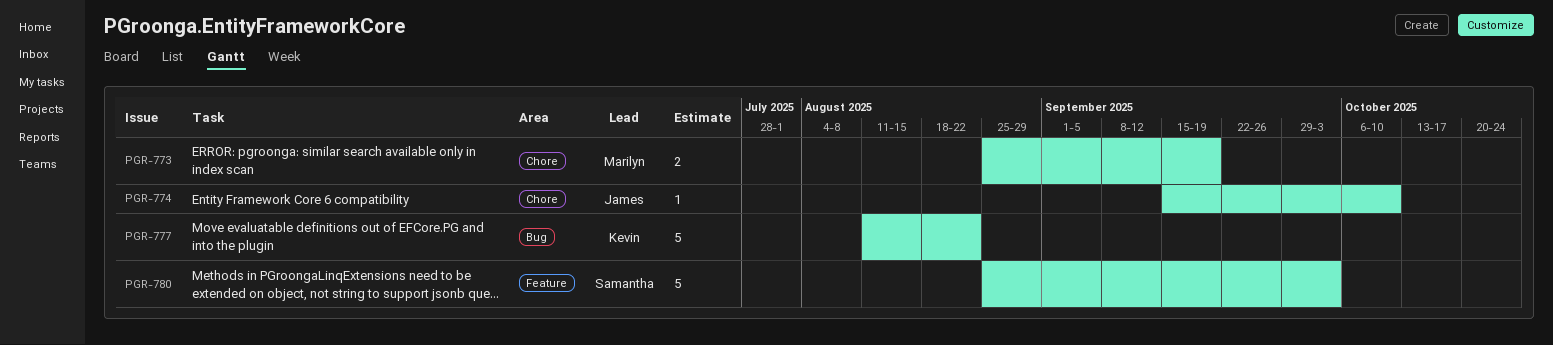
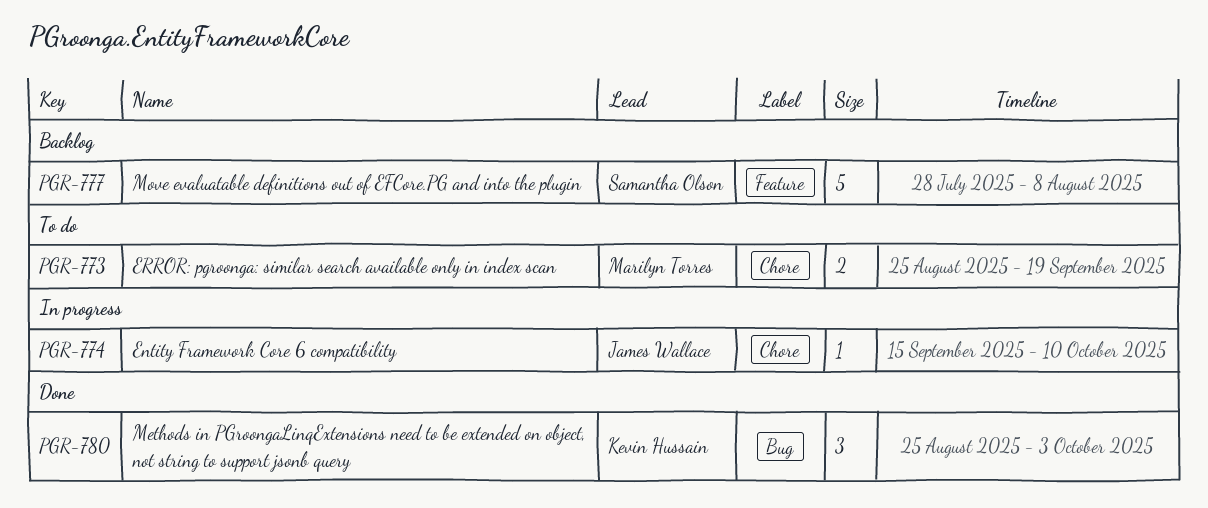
PGR-777, owner: Kevin Hussain -> Samantha Olson
PGR-777, label: Bug -> Feature
PGR-777, start: Aug 11 -> Jul 28
PGR-777, due: Aug 22 -> Aug 8
PGR-780, owner: Samantha Olson -> Kevin Hussain
PGR-780, label: Feature -> Bug
PGR-780, estimate: 5 -> 3

